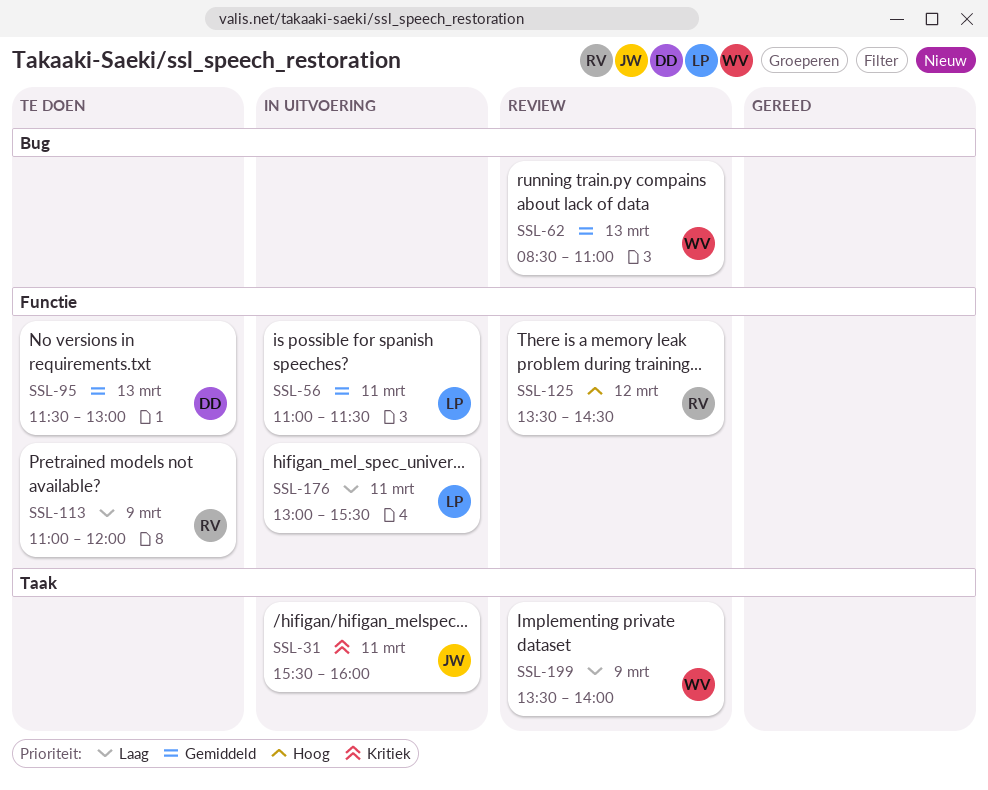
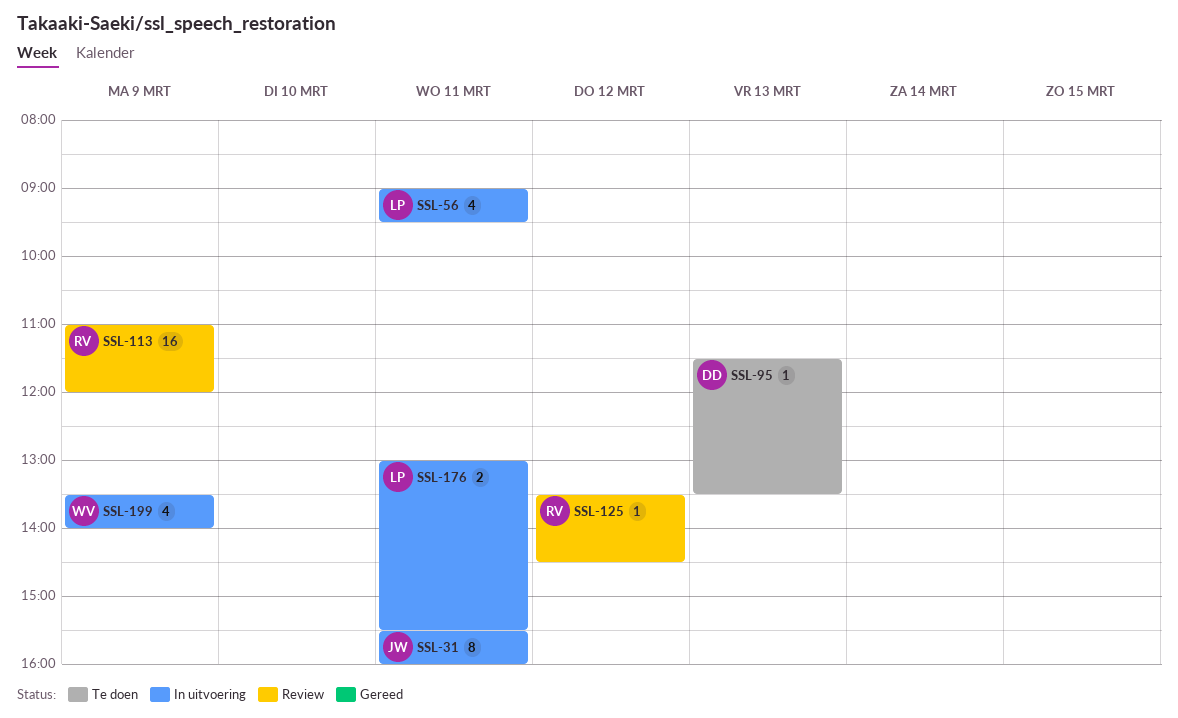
SSL-56, begins: 11:00 -> 09:00
SSL-56, ends: 11:30 -> 09:30
SSL-62: present -> none
SSL-95, ends: 13:00 -> 13:30
SSL-113, status: Te doen -> Review
SSL-199, status: Review -> In uitvoering

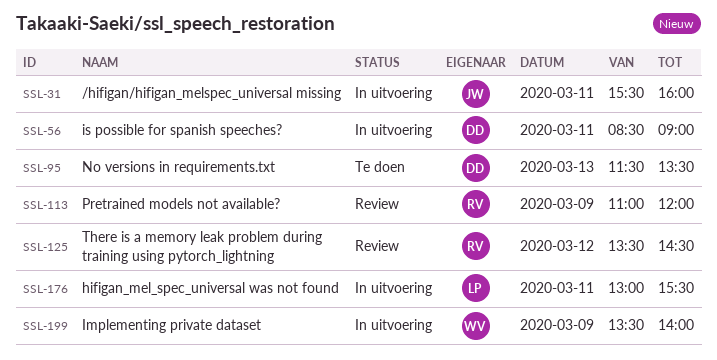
SSL-56, owner: LP -> DD
SSL-56, begins: 09:00 -> 08:30
SSL-56, ends: 09:30 -> 09:00

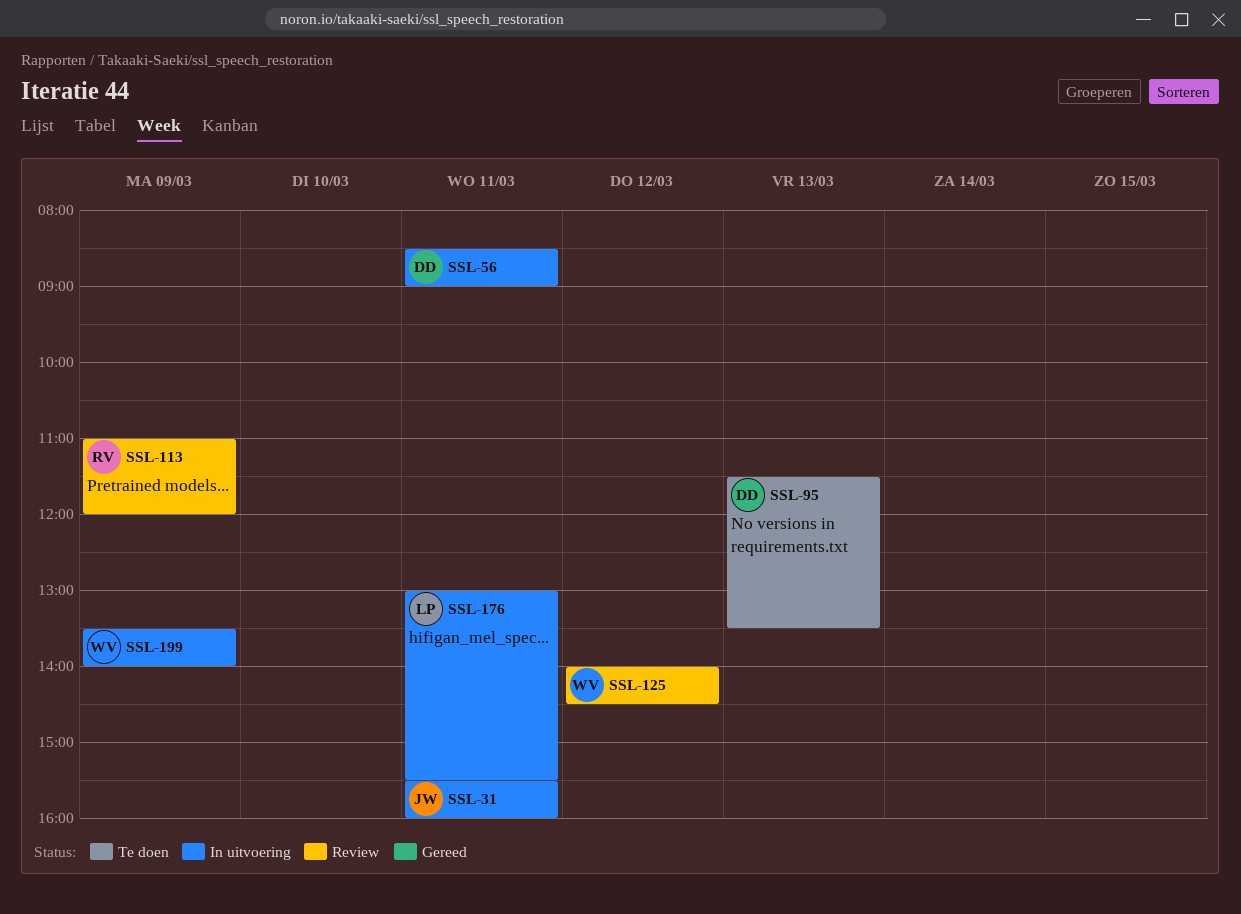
SSL-125, owner: RV -> WV
SSL-125, begins: 13:30 -> 14:00

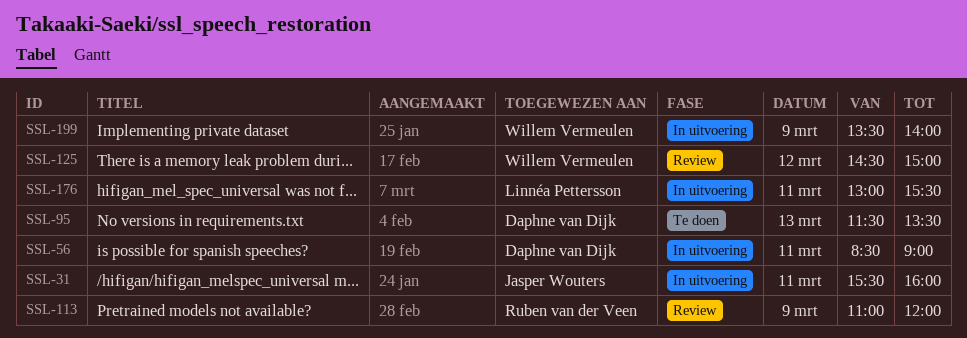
SSL-125, begins: 14:00 -> 14:30
SSL-125, ends: 14:30 -> 15:00

